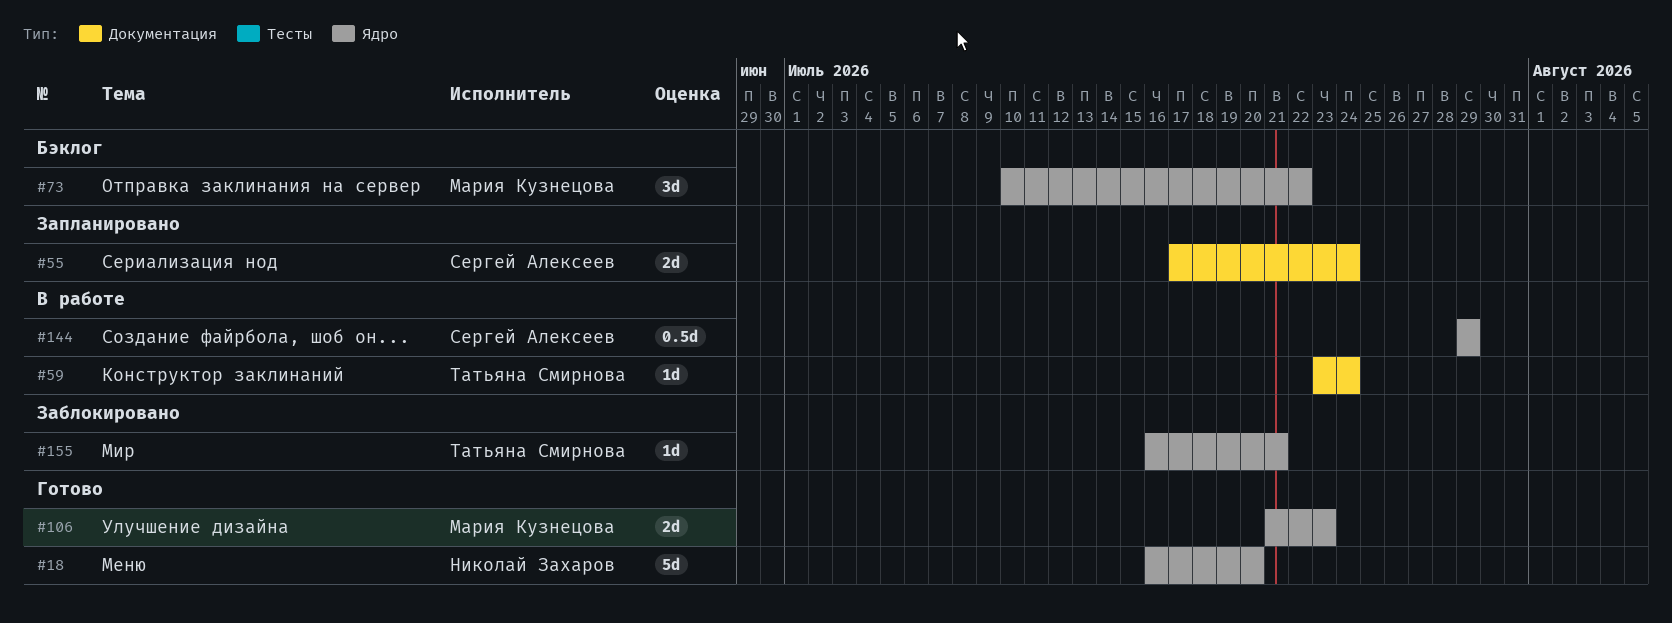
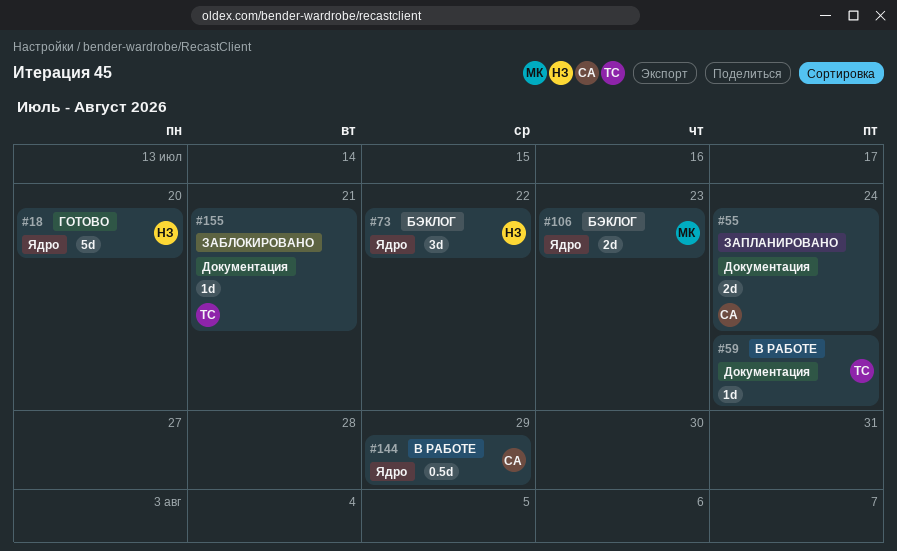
#73, owner: Мария Кузнецова -> Николай Захаров
#106, status: Готово -> Бэклог
#155, label: Ядро -> Документация

